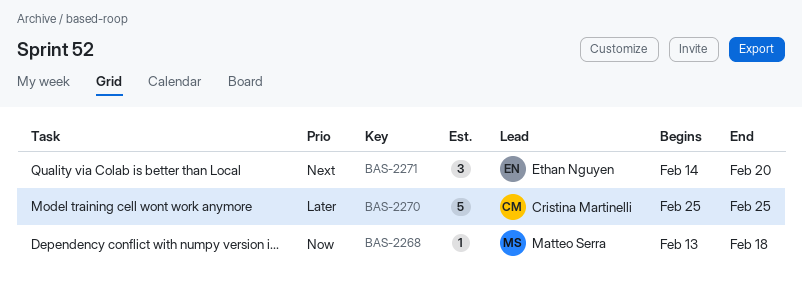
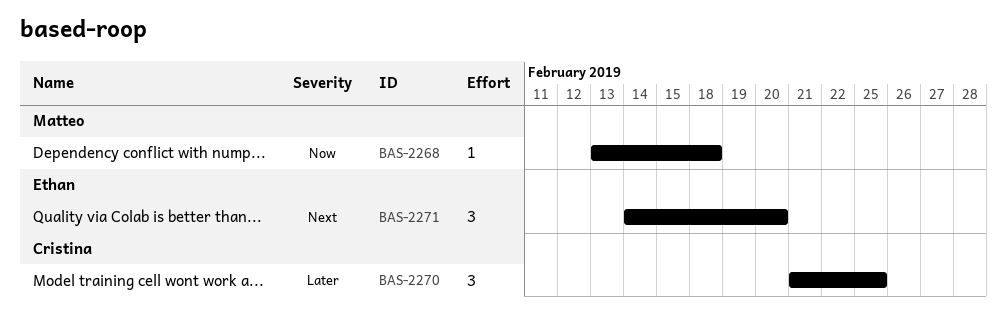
BAS-2270, estimate: 5 -> 3
BAS-2270, start: Feb 25 -> Feb 21

